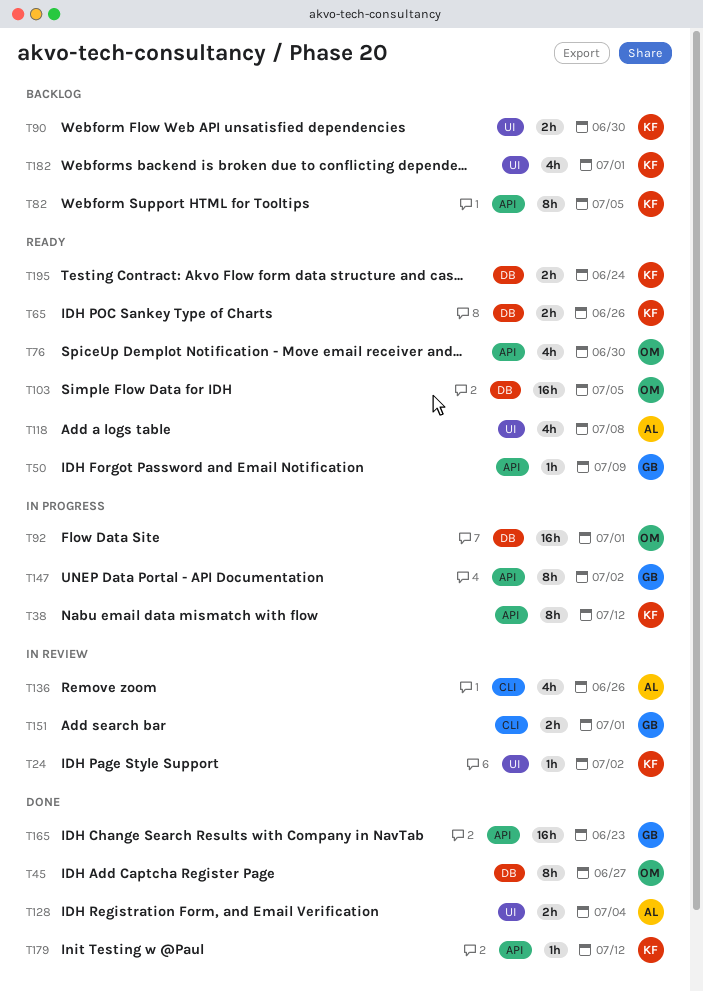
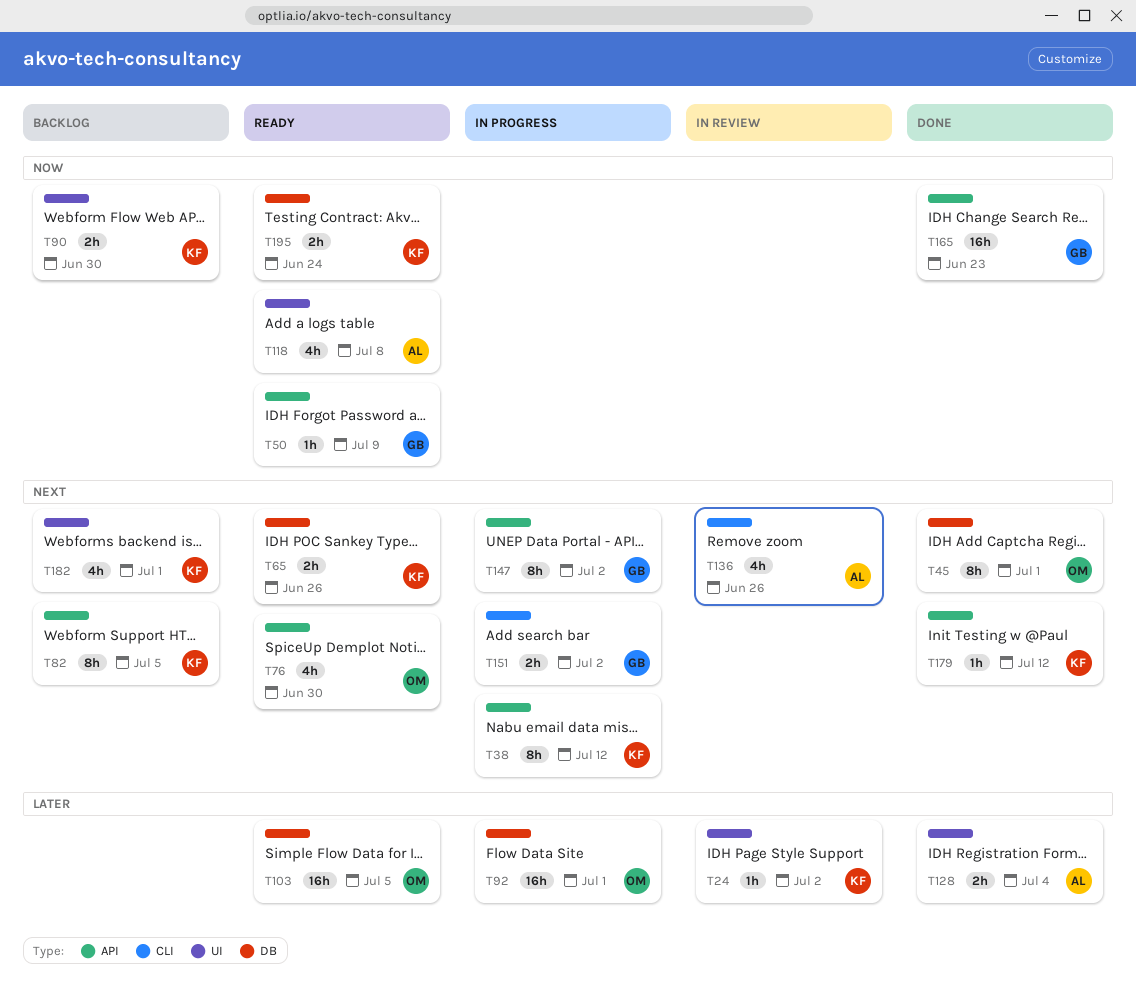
T45, due: Jun 27 -> Jul 1
T151, status: In review -> In progress
T151, due: Jul 1 -> Jul 2

